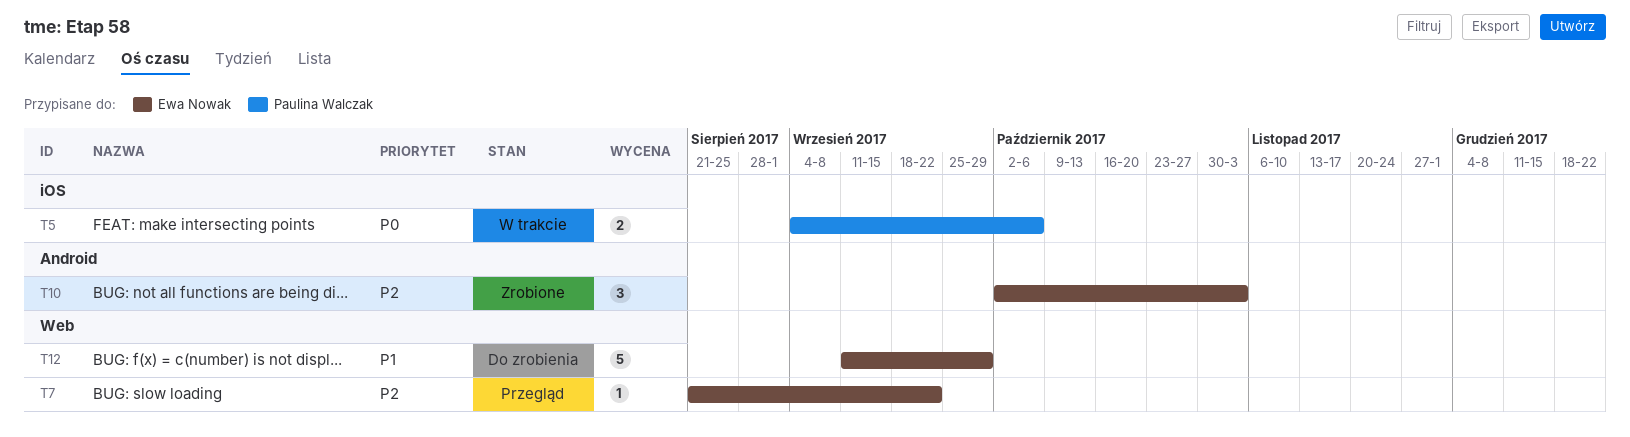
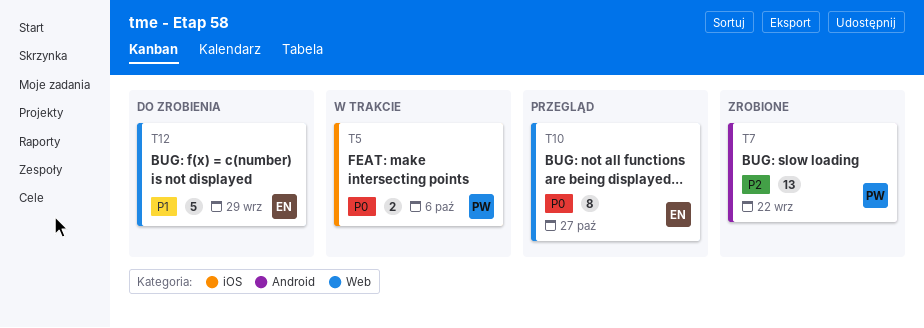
T7, status: Przegląd -> Zrobione
T7, owner: Ewa Nowak -> Paulina Walczak
T7, label: Web -> Android
T7, estimate: 1 -> 13
T10, status: Zrobione -> Przegląd
T10, priority: P2 -> P0
T10, label: Android -> Web
T10, estimate: 3 -> 8
T10, due: Nov 3 -> Oct 27

